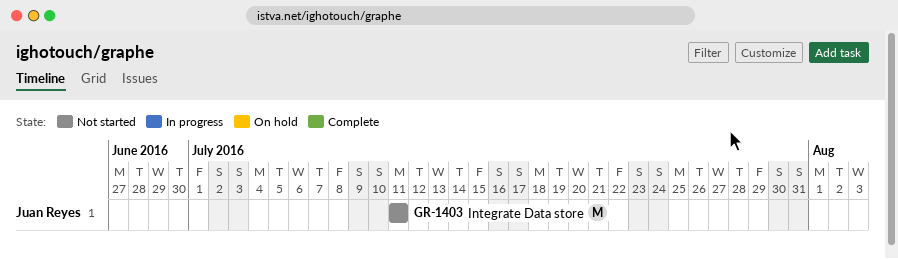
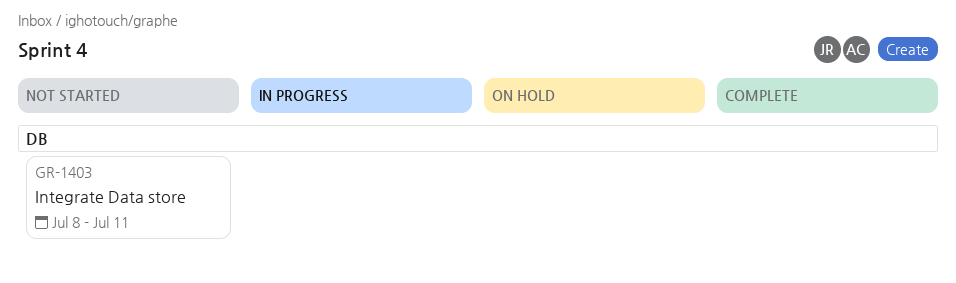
GR-1403, start: Jul 11 -> Jul 8

